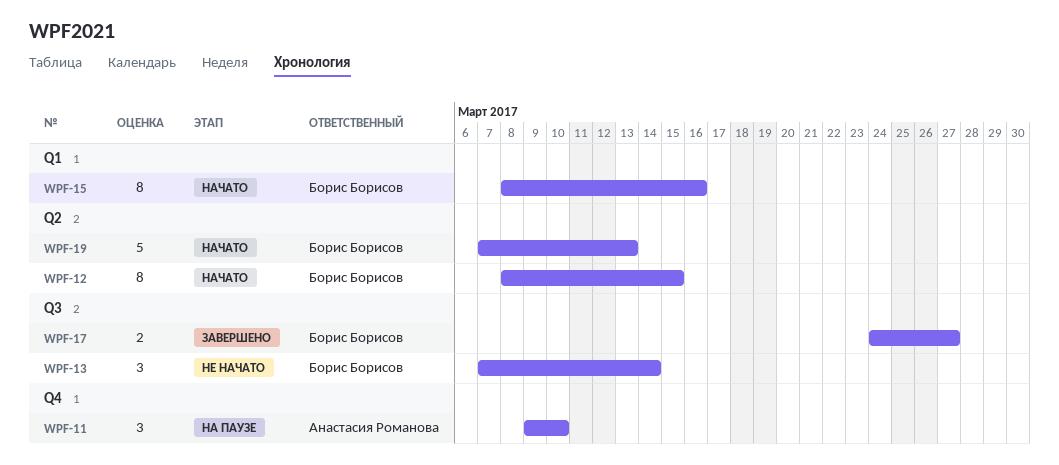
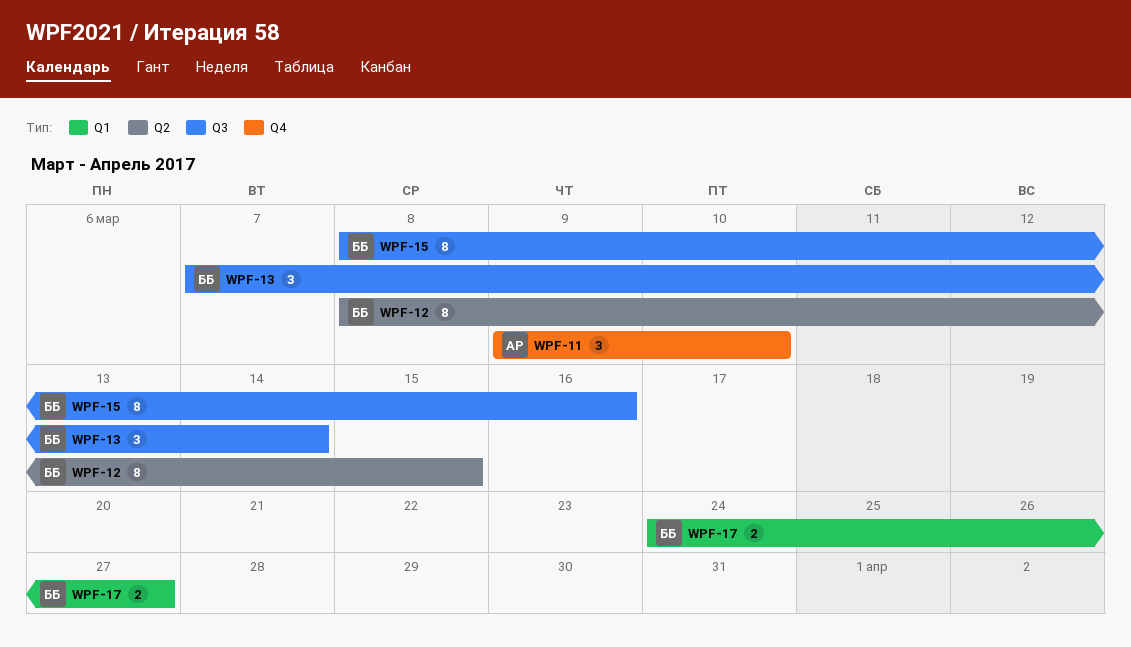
WPF-15, label: Q1 -> Q3
WPF-17, label: Q3 -> Q1
WPF-19: present -> none

